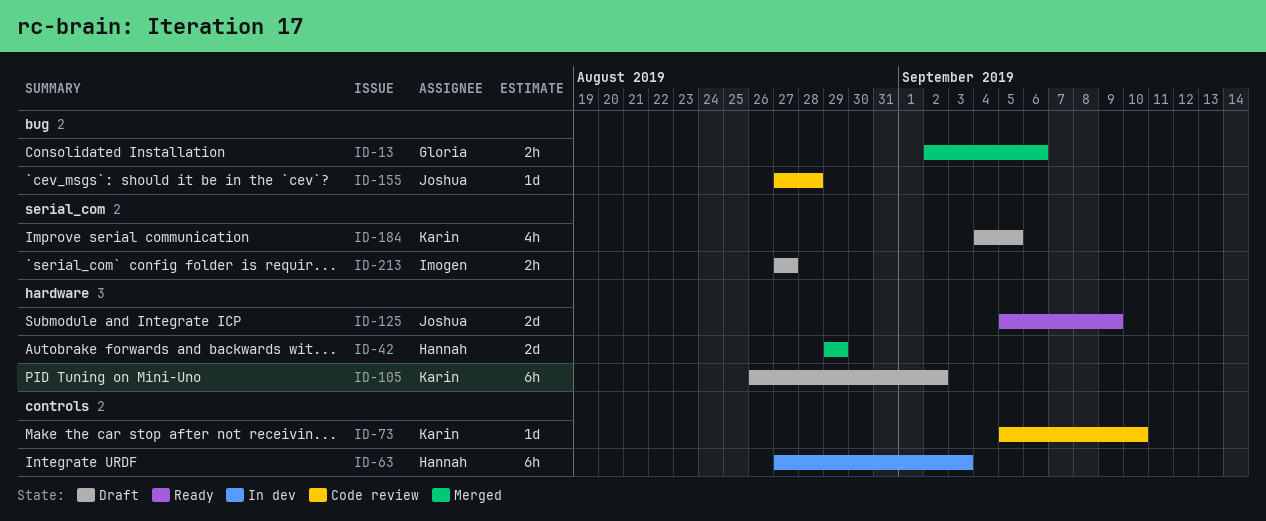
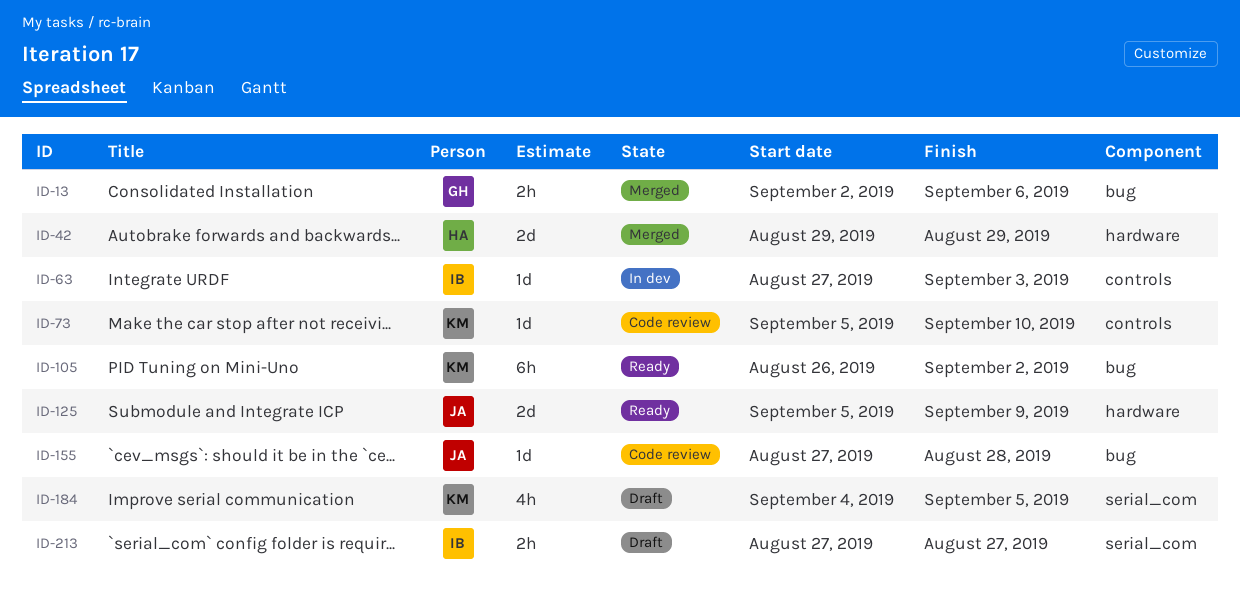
ID-63, owner: Hannah -> Imogen
ID-63, estimate: 6h -> 1d
ID-105, status: Draft -> Ready
ID-105, label: hardware -> bug

